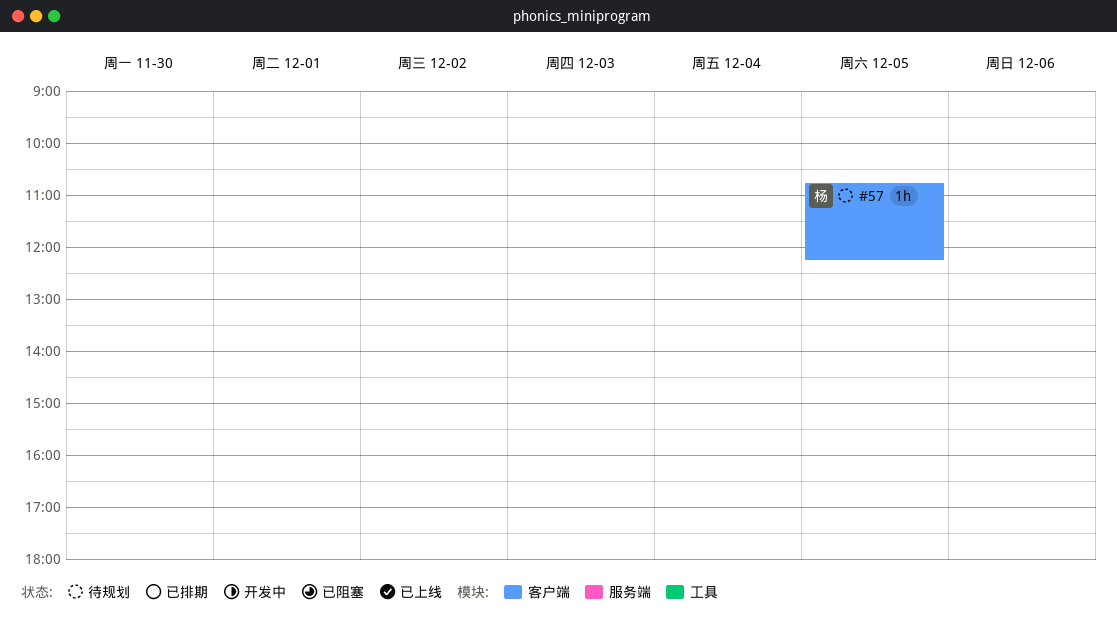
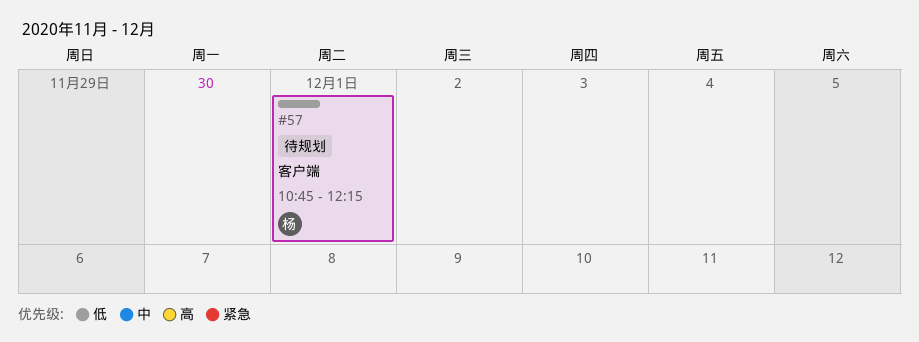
#57, day: Dec 5 -> Dec 1

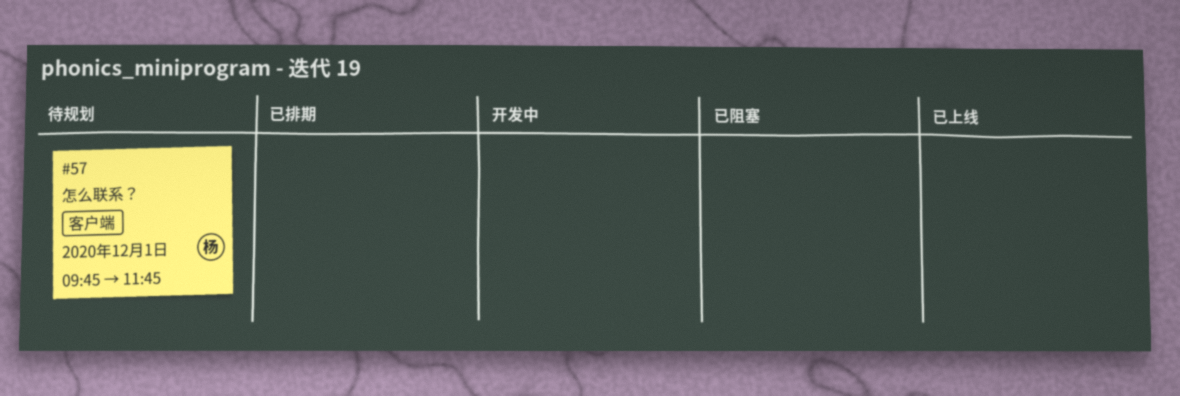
#57, begins: 10:45 -> 09:45
#57, ends: 12:15 -> 11:45

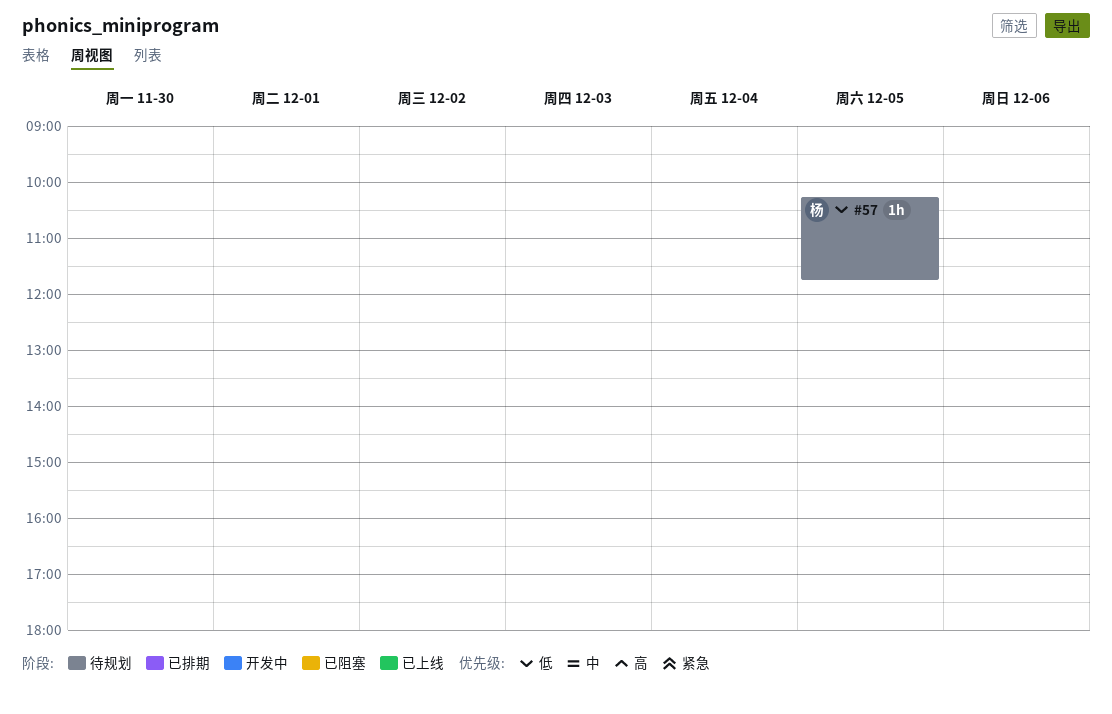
#57, day: Dec 1 -> Dec 5
#57, begins: 09:45 -> 10:15

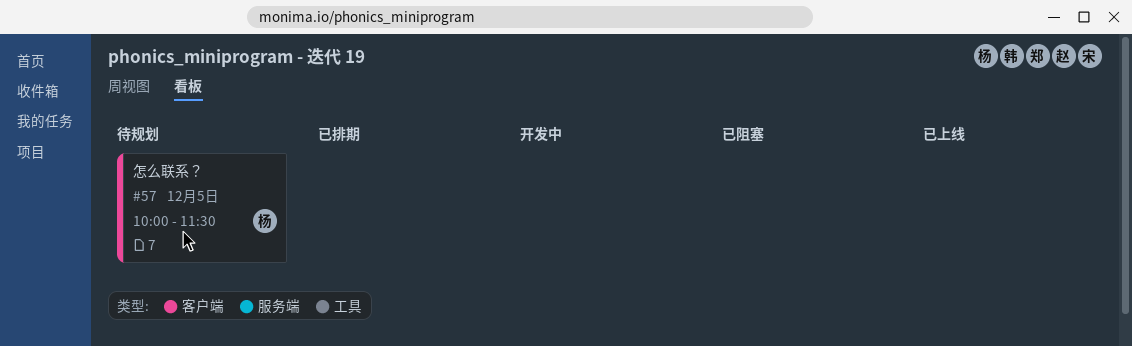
#57, begins: 10:15 -> 10:00
#57, ends: 11:45 -> 11:30

